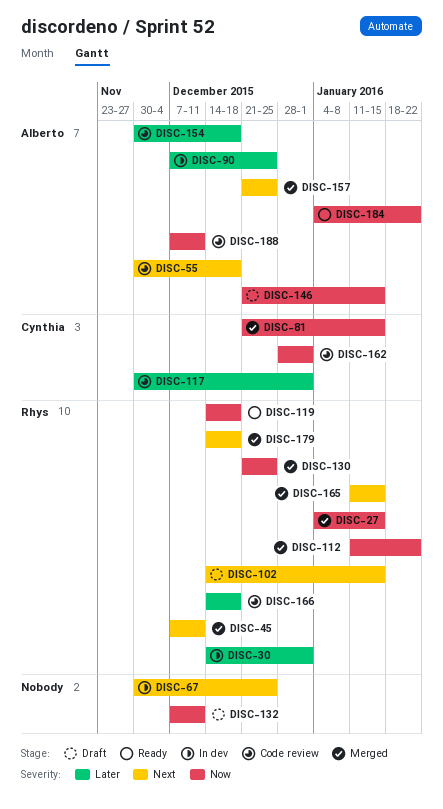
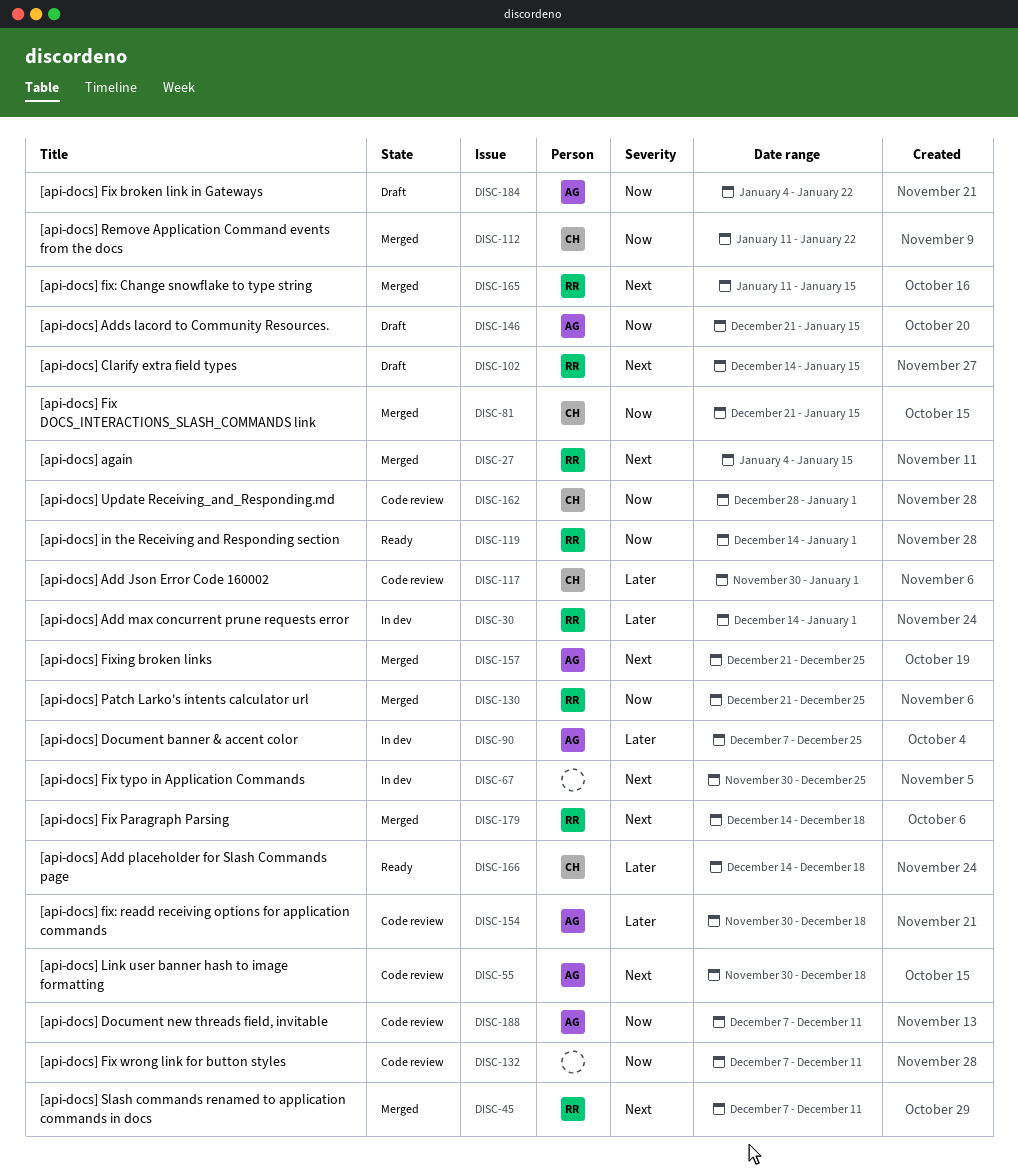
DISC-27, priority: Now -> Next
DISC-112, owner: Rhys -> Cynthia
DISC-119, due: Dec 18 -> Jan 1
DISC-132, status: Draft -> Code review
DISC-166, status: Code review -> Ready
DISC-166, owner: Rhys -> Cynthia
DISC-184, status: Ready -> Draft

